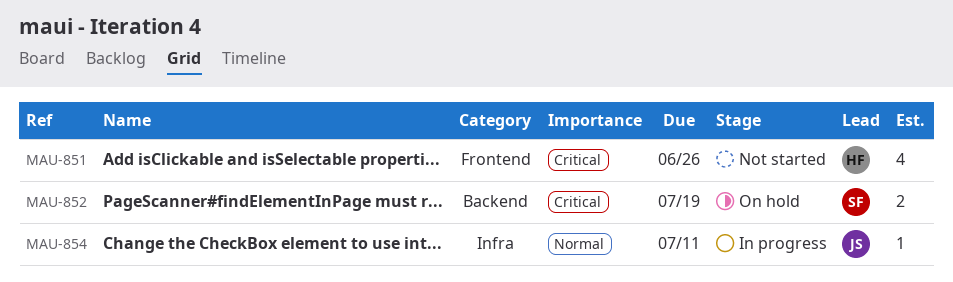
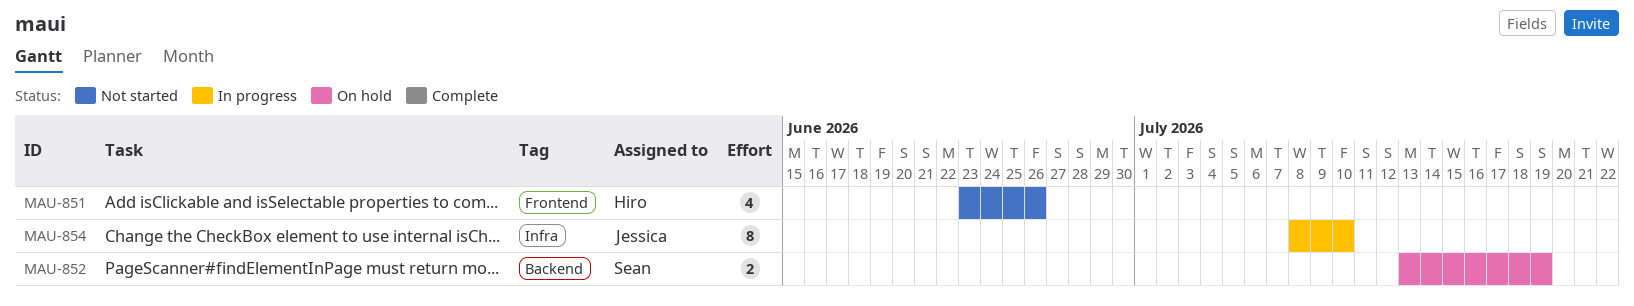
MAU-854, estimate: 1 -> 8
MAU-854, due: Jul 11 -> Jul 10

